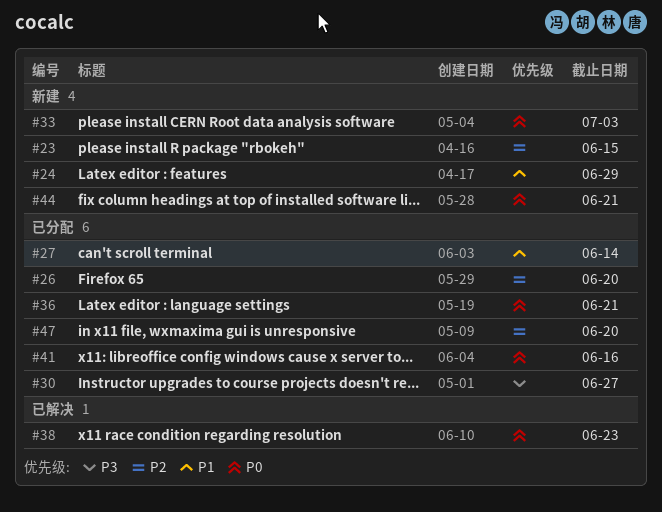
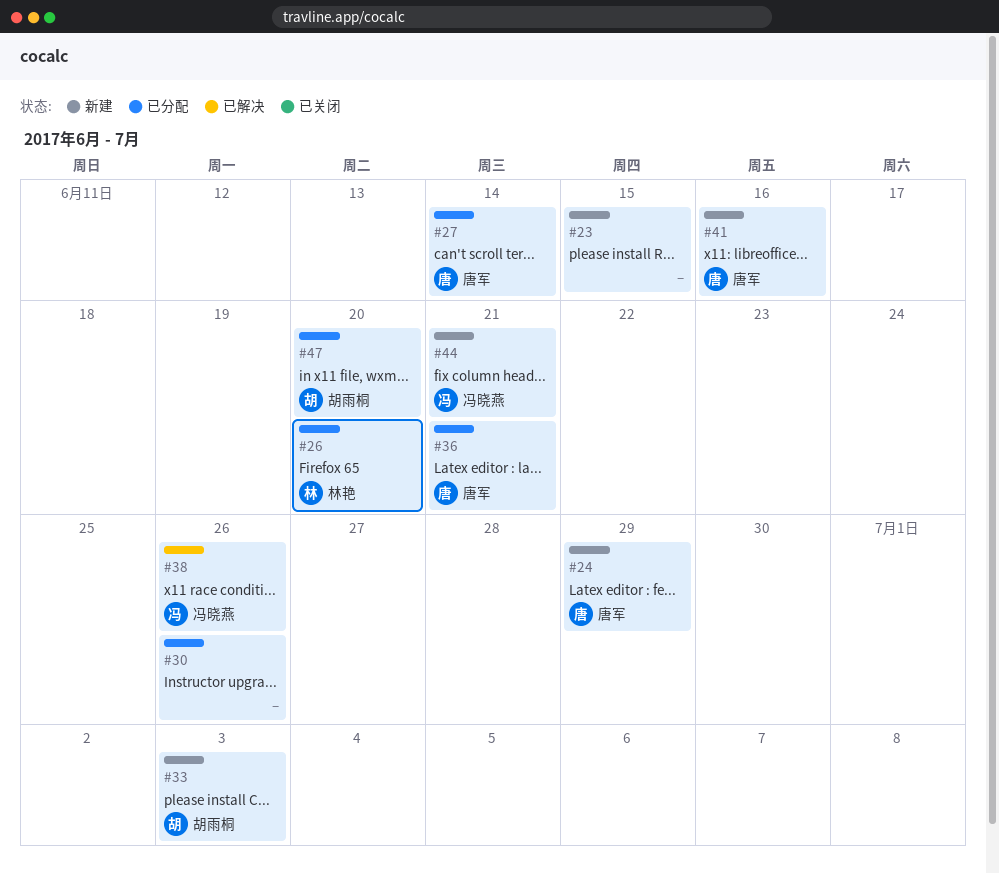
#30, due: Jun 27 -> Jun 26
#38, due: Jun 23 -> Jun 26
#41, status: 已分配 -> 新建

